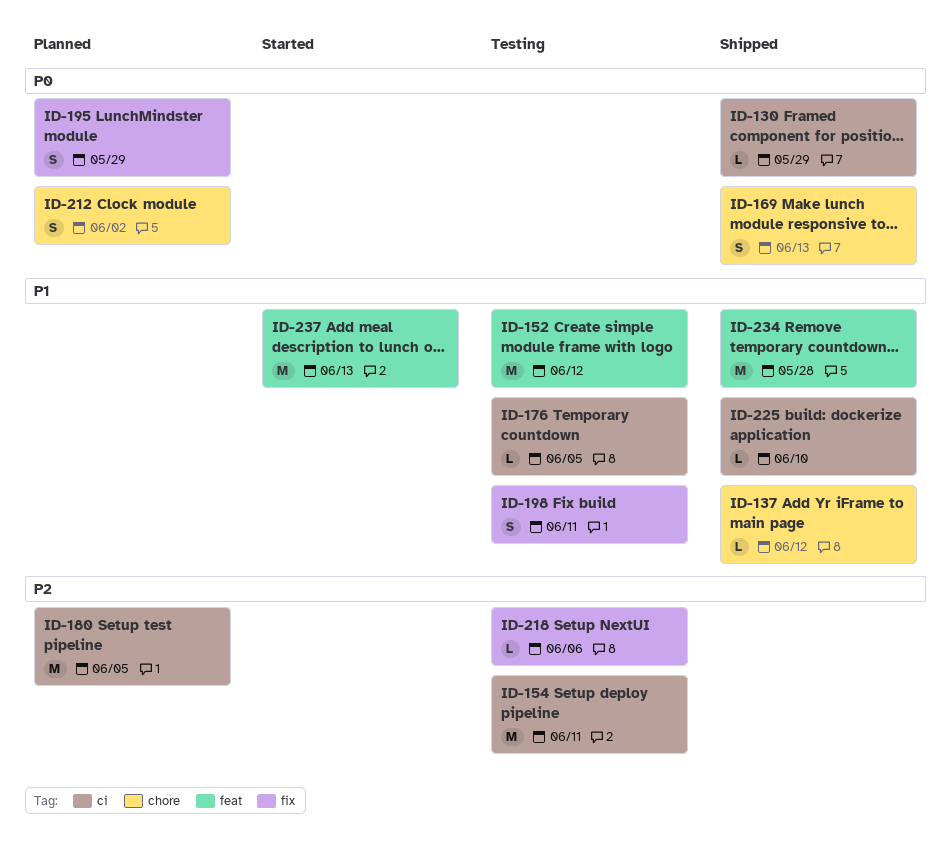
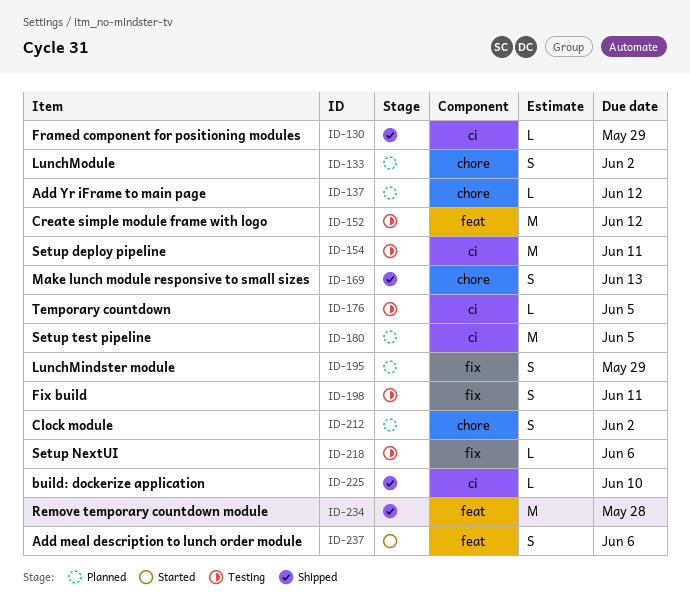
ID-133: none -> present
ID-137, status: Shipped -> Planned
ID-237, estimate: M -> S
ID-237, due: Jun 13 -> Jun 6

